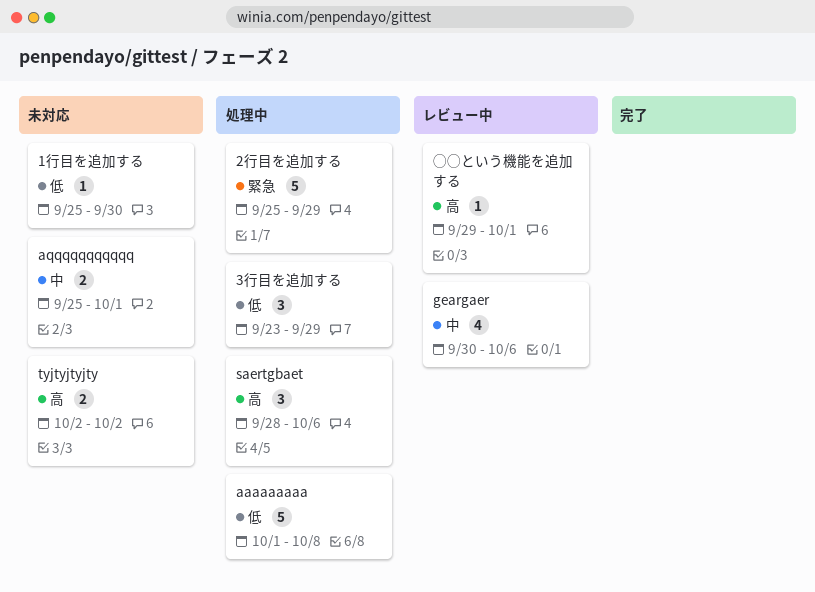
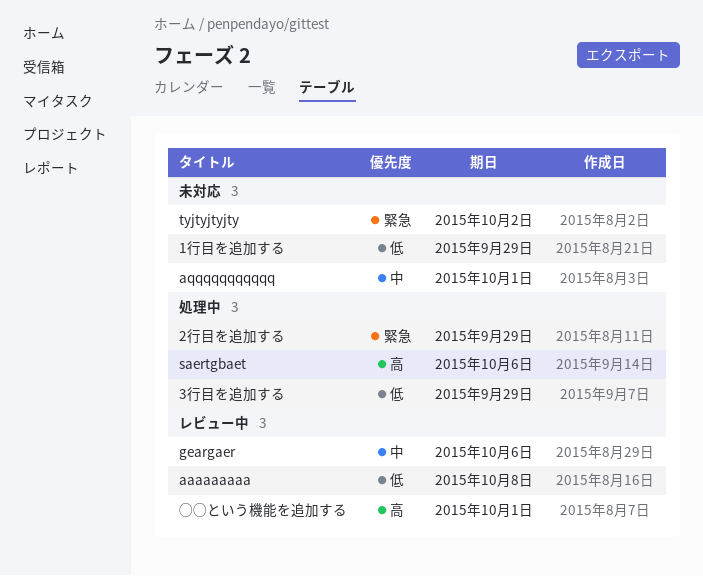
1行目を追加する, due: Sep 30 -> Sep 29
aaaaaaaaa, status: 処理中 -> レビュー中
tyjtyjtyjty, priority: 高 -> 緊急

